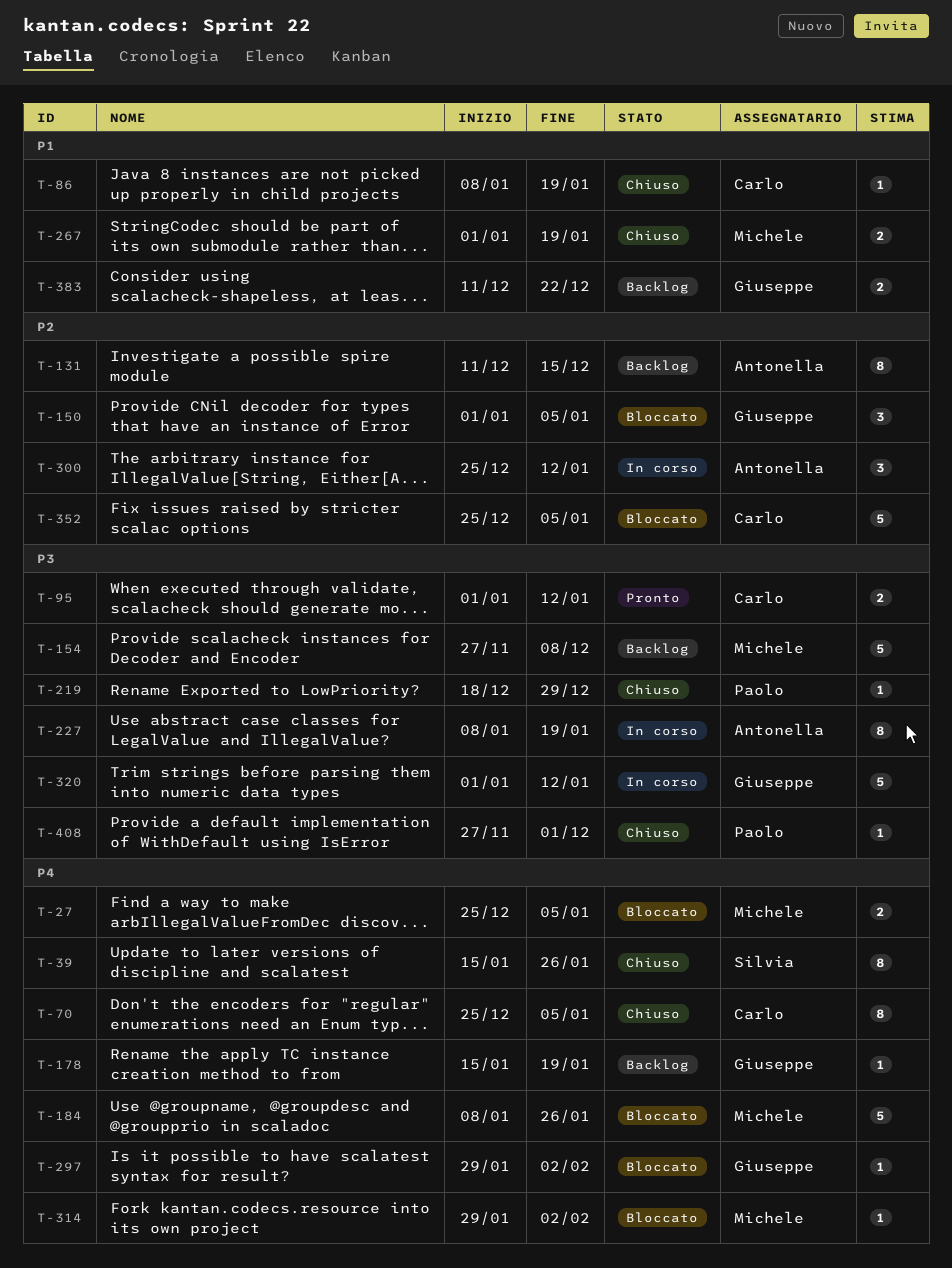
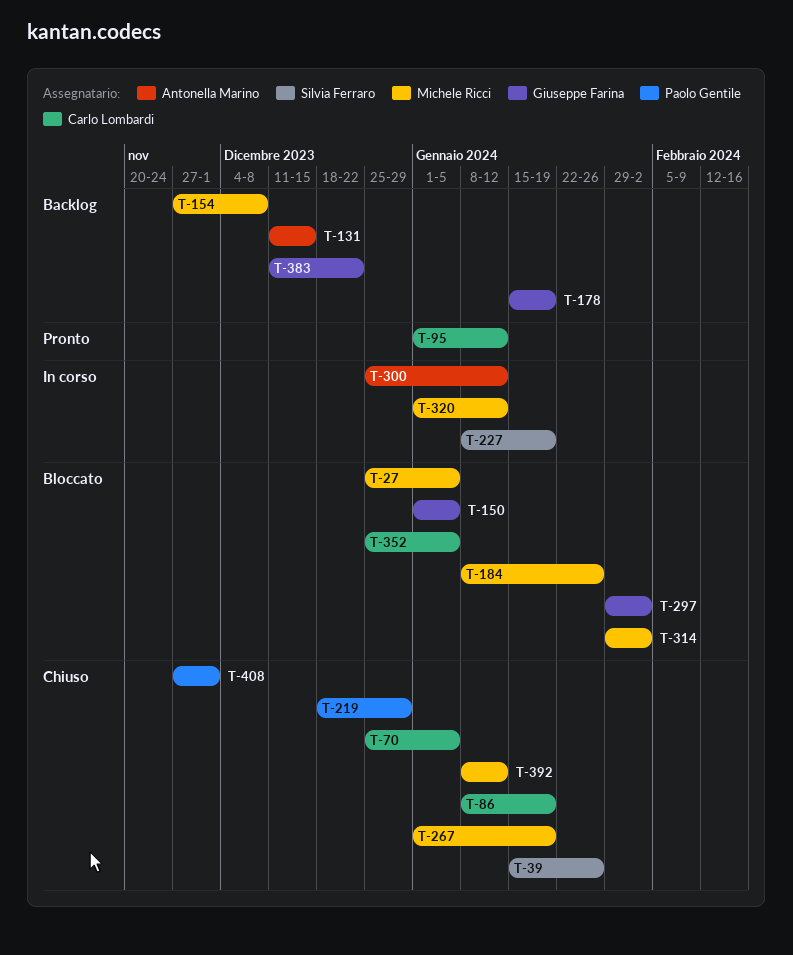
T-227, owner: Antonella Marino -> Silvia Ferraro
T-320, owner: Giuseppe Farina -> Michele Ricci
T-392: none -> present

